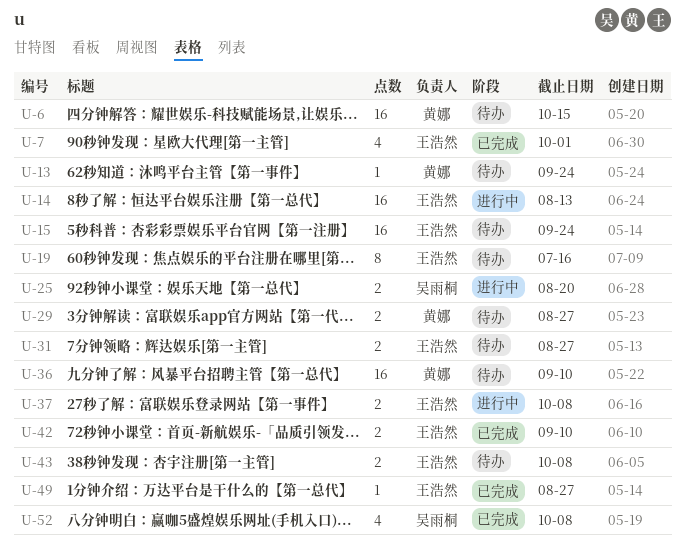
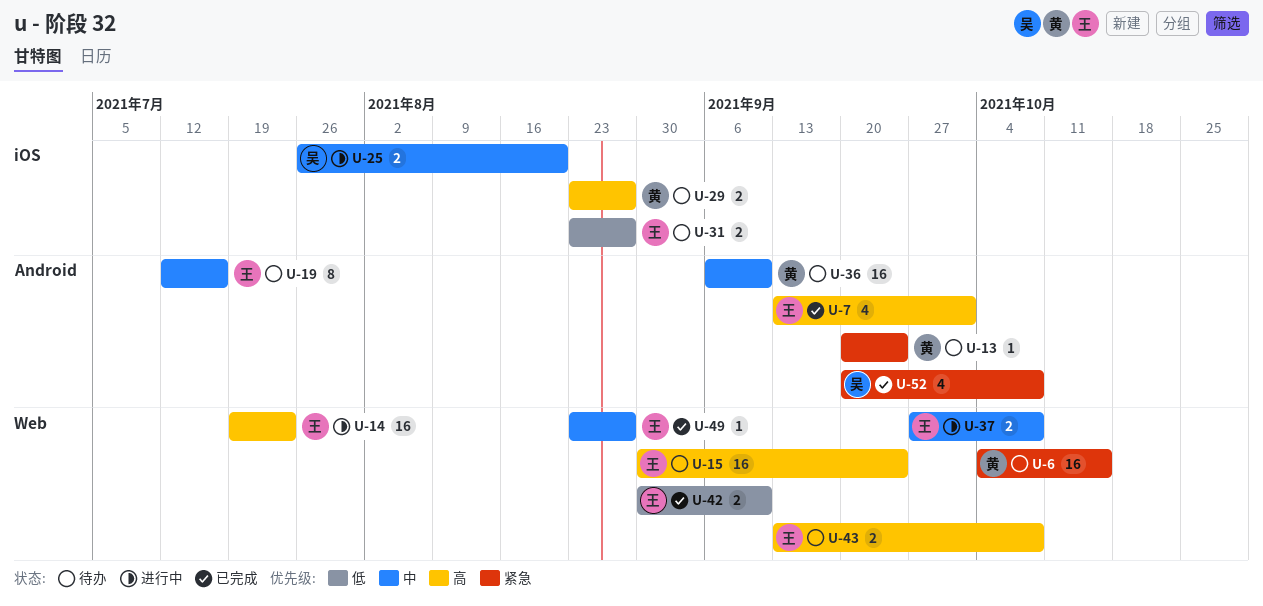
U-14, due: Aug 13 -> Jul 23

